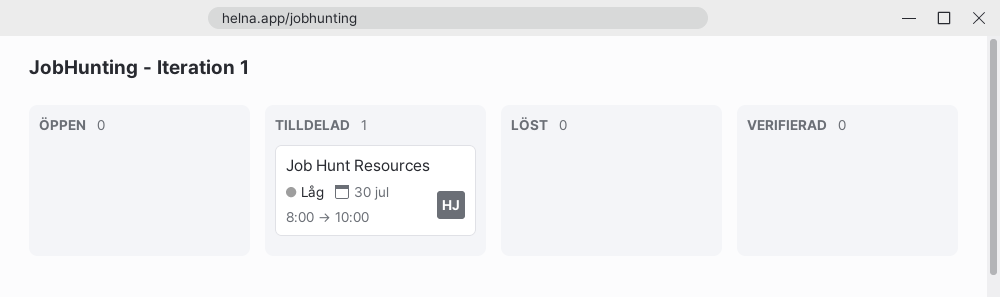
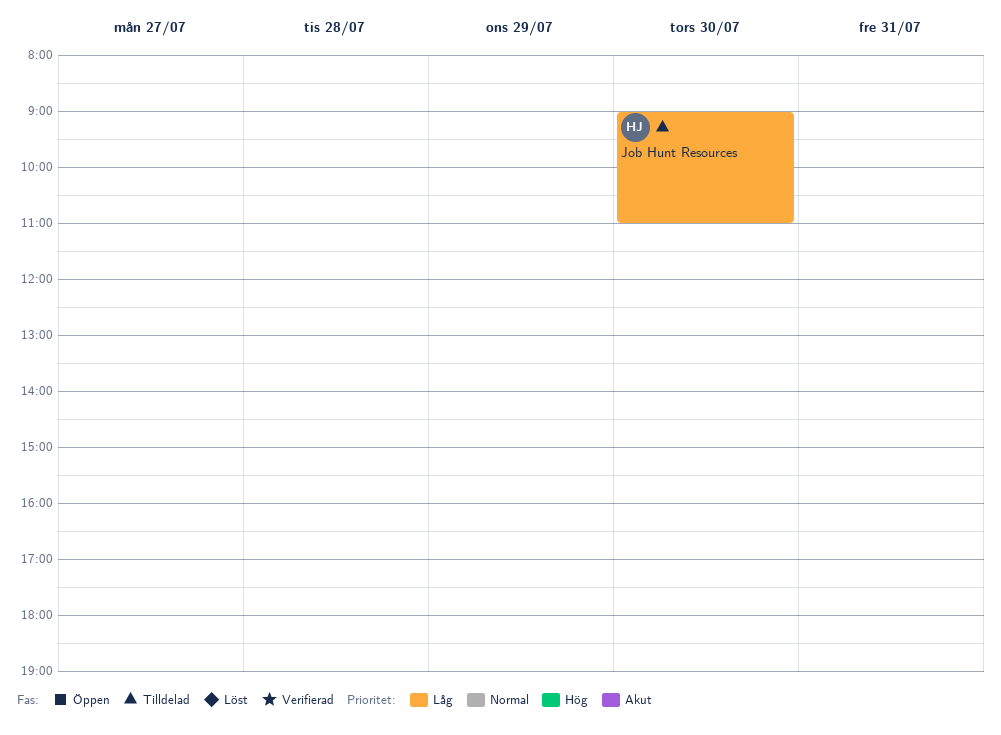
Job Hunt Resources, begins: 08:00 -> 09:00
Job Hunt Resources, ends: 10:00 -> 11:00

